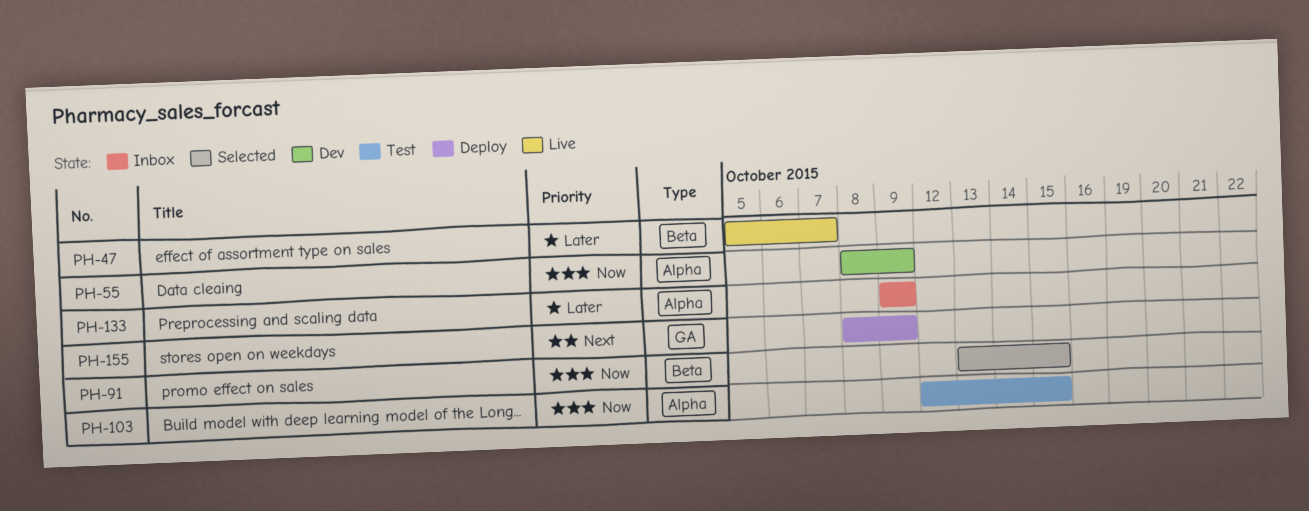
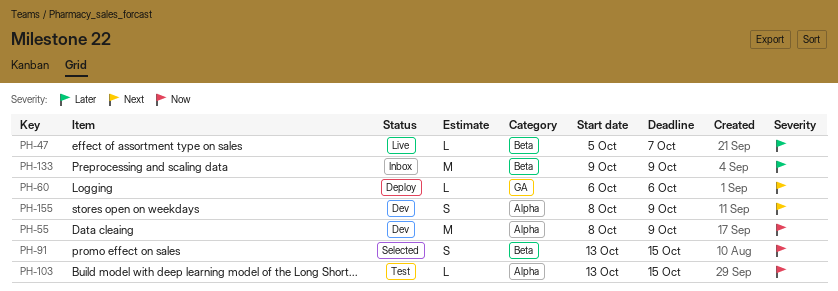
PH-60: none -> present
PH-103, start: Oct 12 -> Oct 13
PH-133, label: Alpha -> Beta
PH-155, status: Deploy -> Dev
PH-155, label: GA -> Alpha

